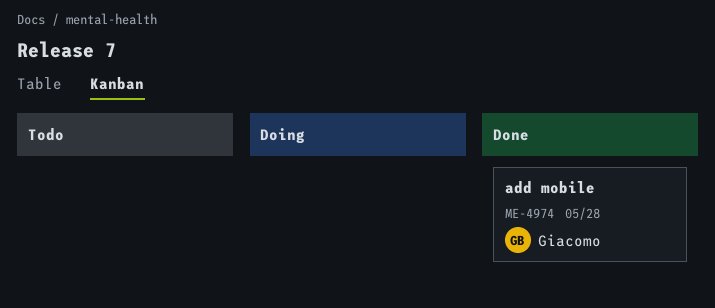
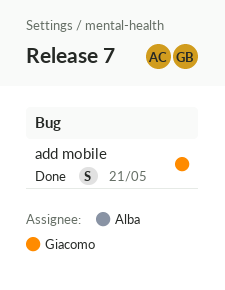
add mobile, due: May 28 -> May 21

